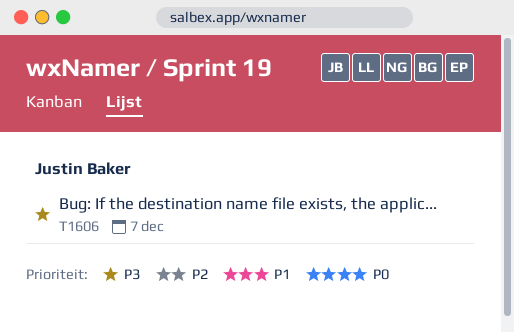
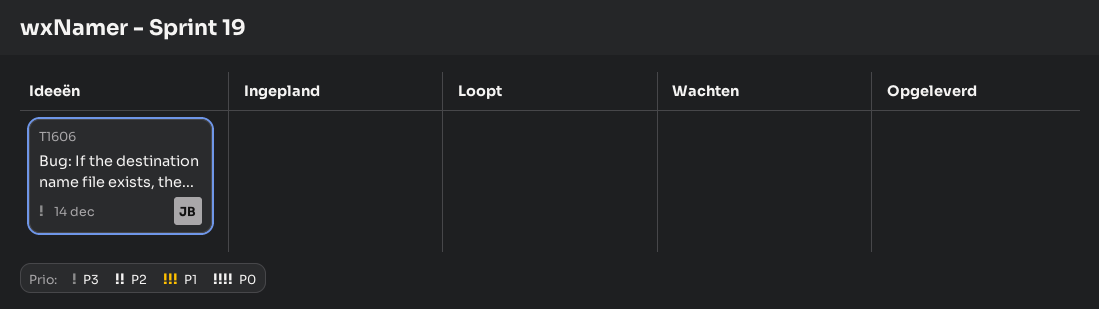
T1606, due: Dec 7 -> Dec 14

